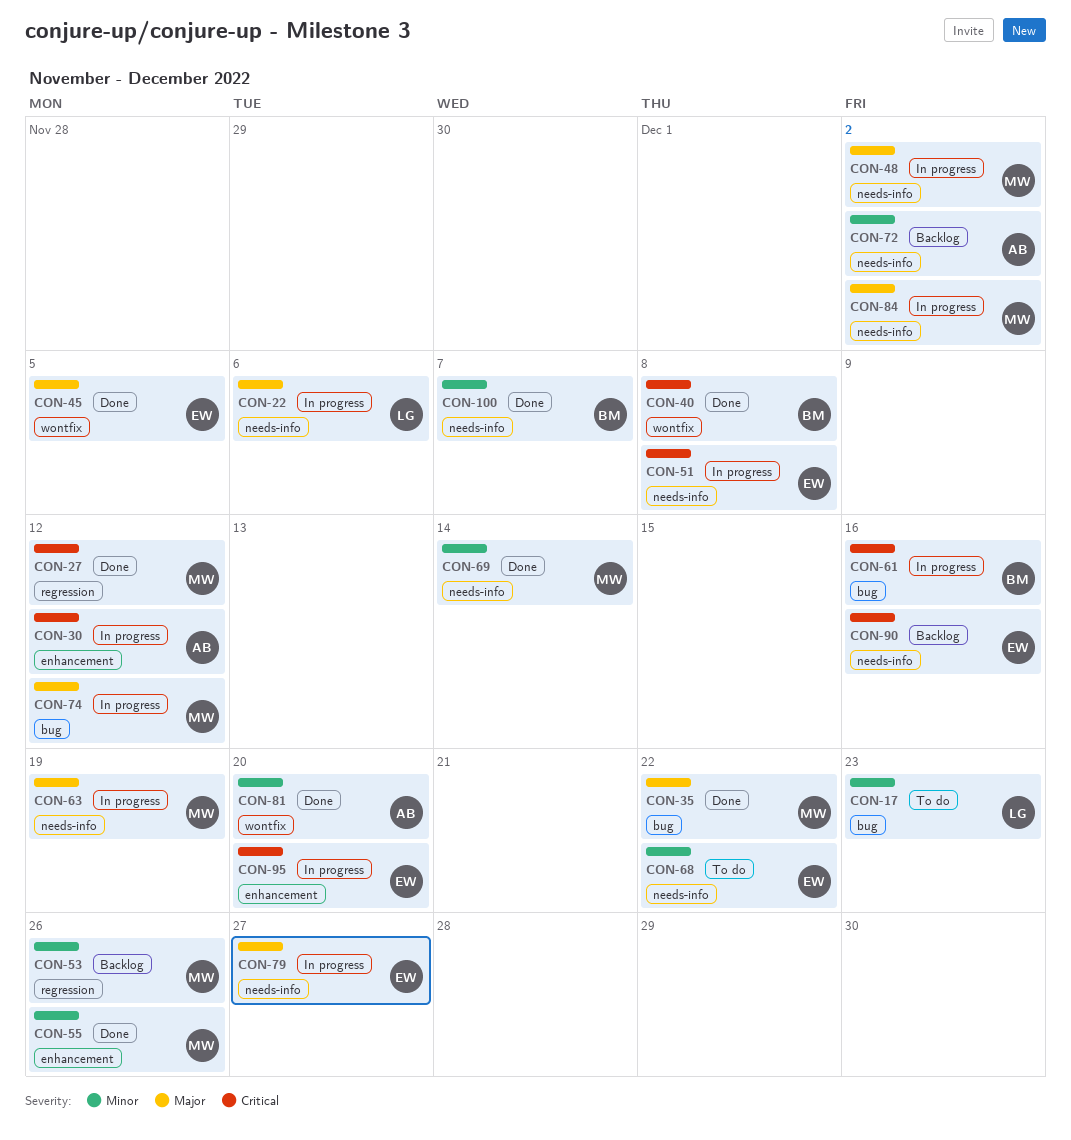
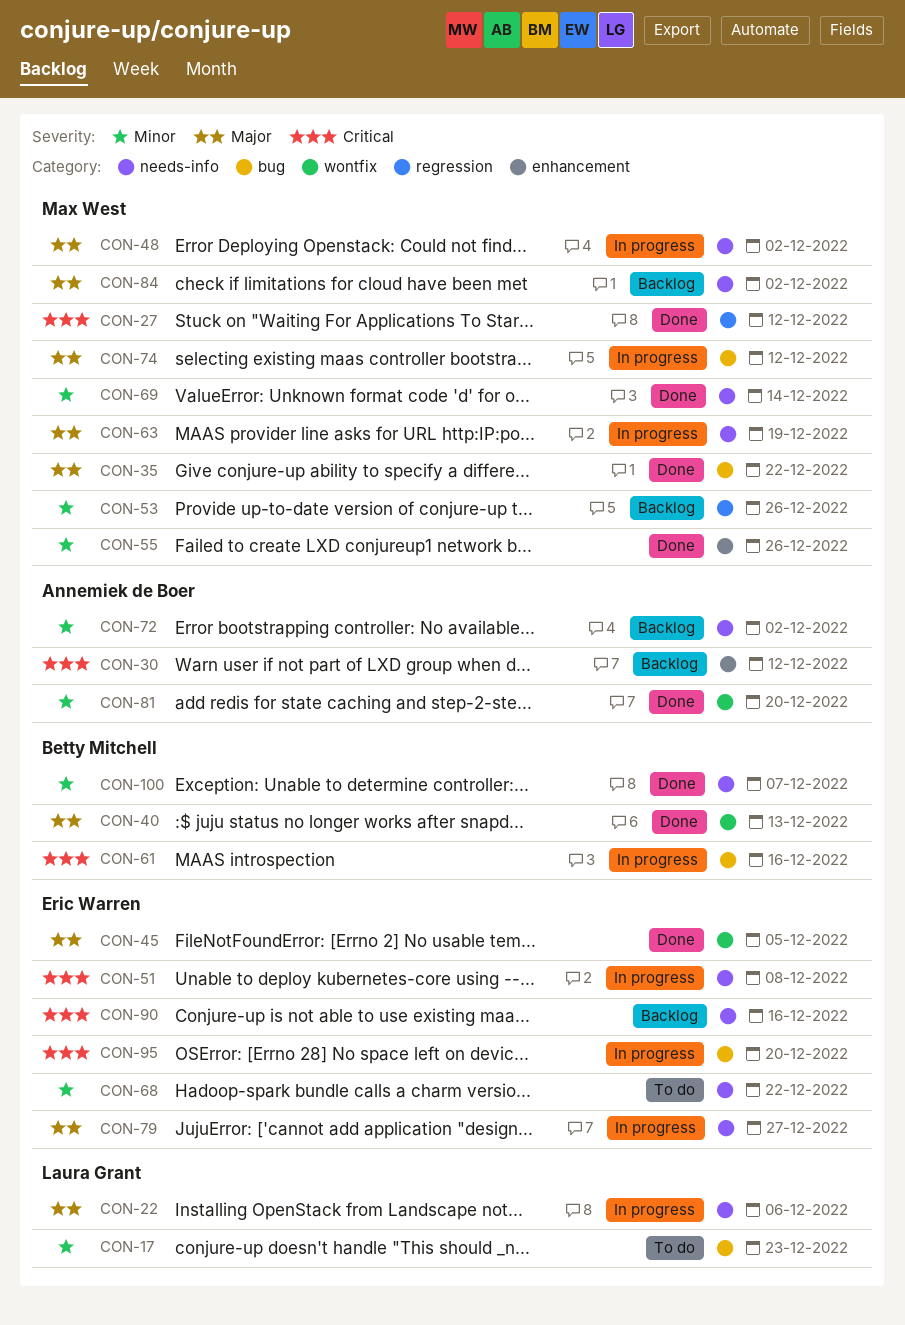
CON-30, status: In progress -> Backlog
CON-40, priority: Critical -> Major
CON-40, due: Dec 8 -> Dec 13
CON-84, status: In progress -> Backlog
CON-95, label: enhancement -> bug

